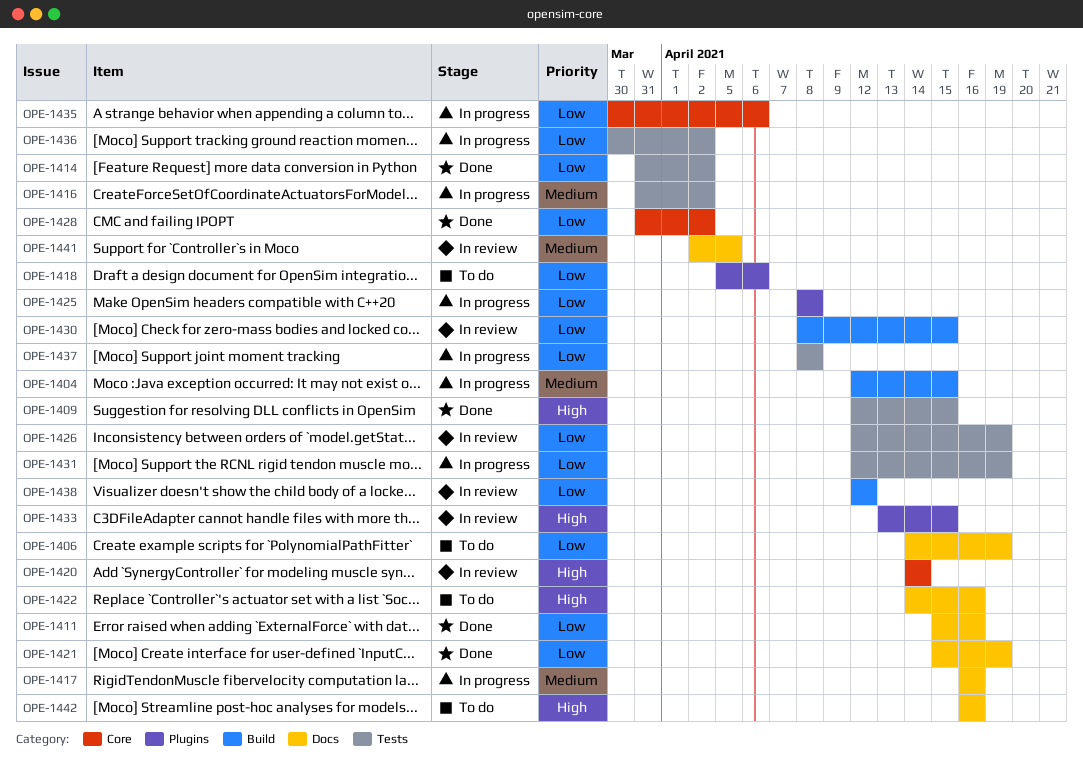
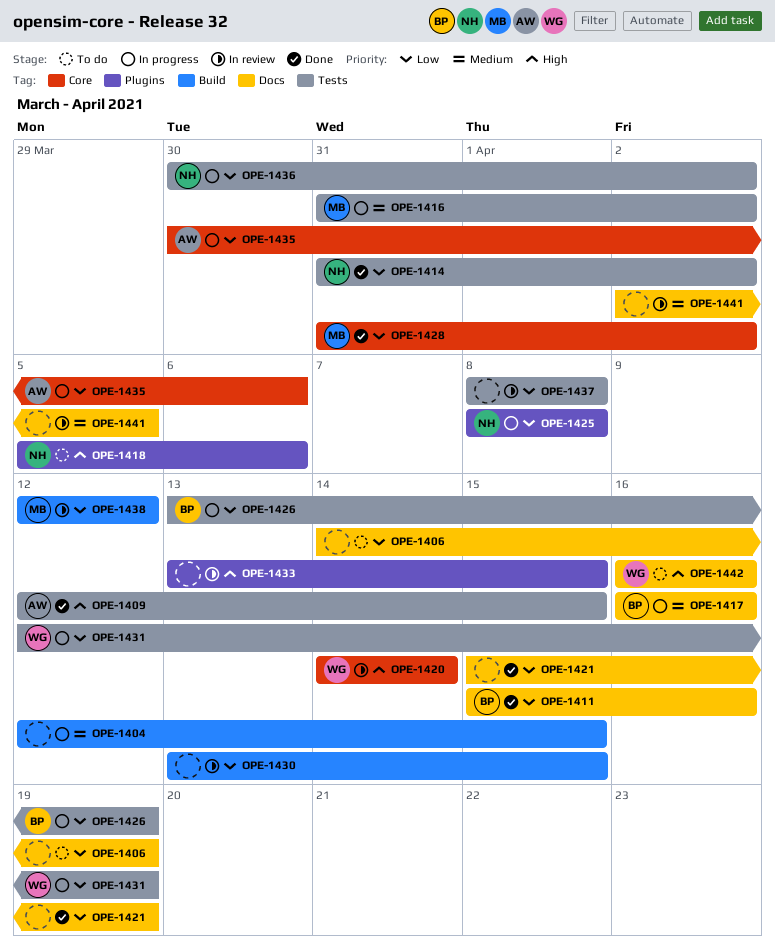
OPE-1418, priority: Low -> High
OPE-1422: present -> none
OPE-1426, status: In review -> In progress
OPE-1426, start: Apr 12 -> Apr 13
OPE-1430, start: Apr 8 -> Apr 13
OPE-1437, status: In progress -> In review

